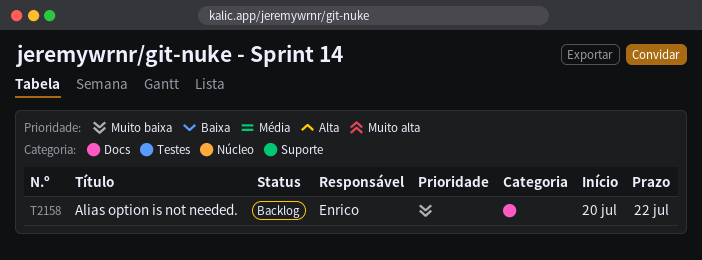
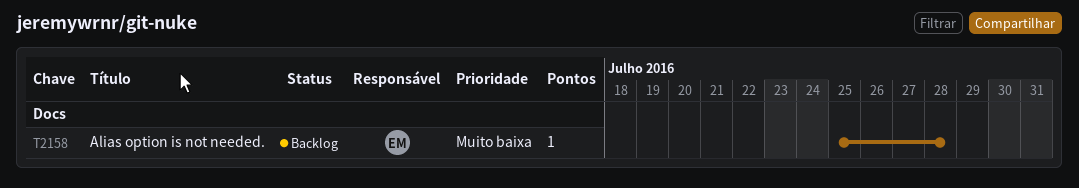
T2158, start: Jul 20 -> Jul 25
T2158, due: Jul 22 -> Jul 28

